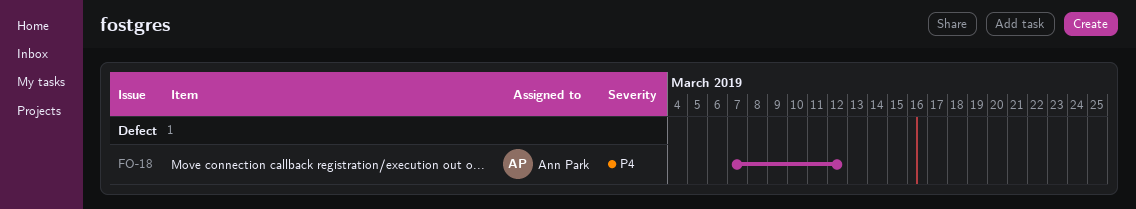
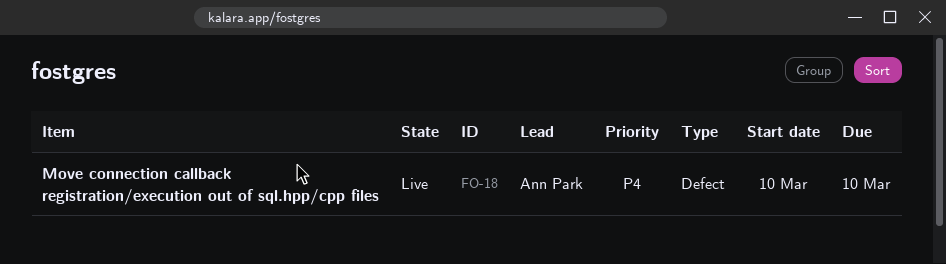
FO-18, start: Mar 7 -> Mar 10
FO-18, due: Mar 12 -> Mar 10

